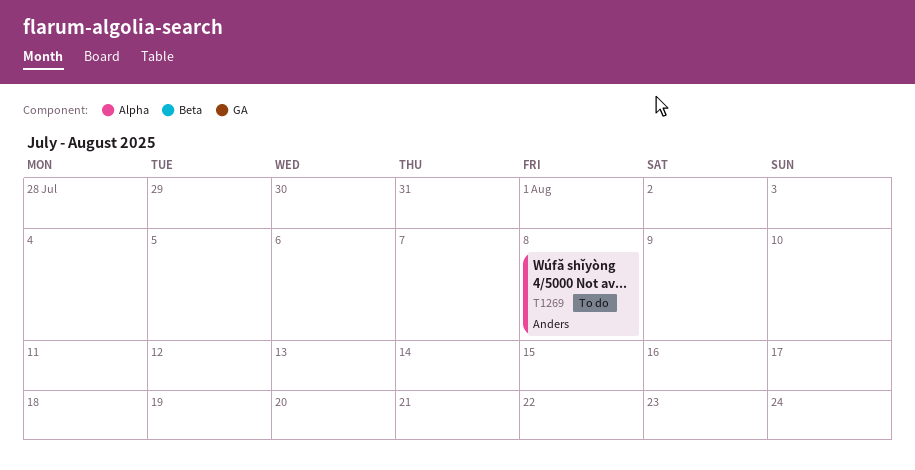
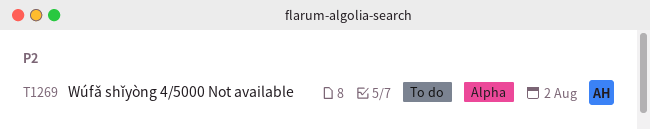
T1269, due: Aug 8 -> Aug 2

